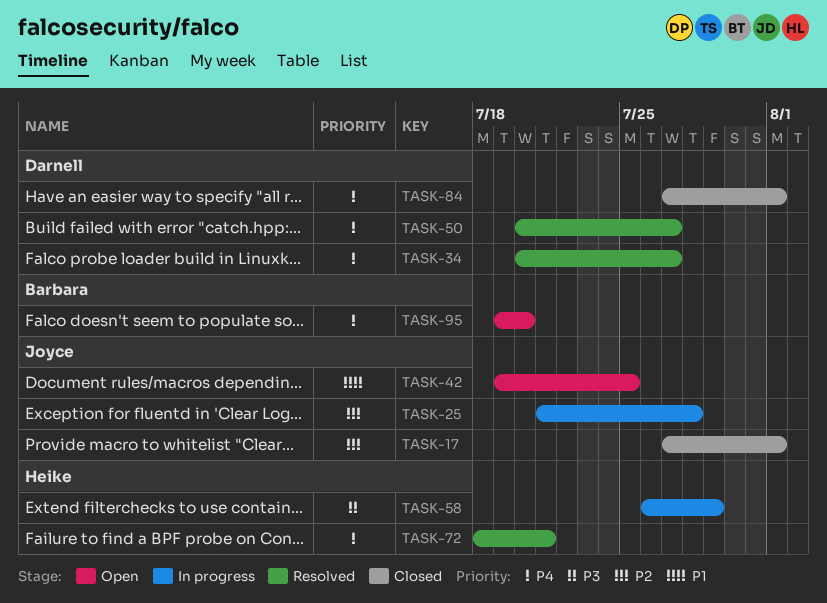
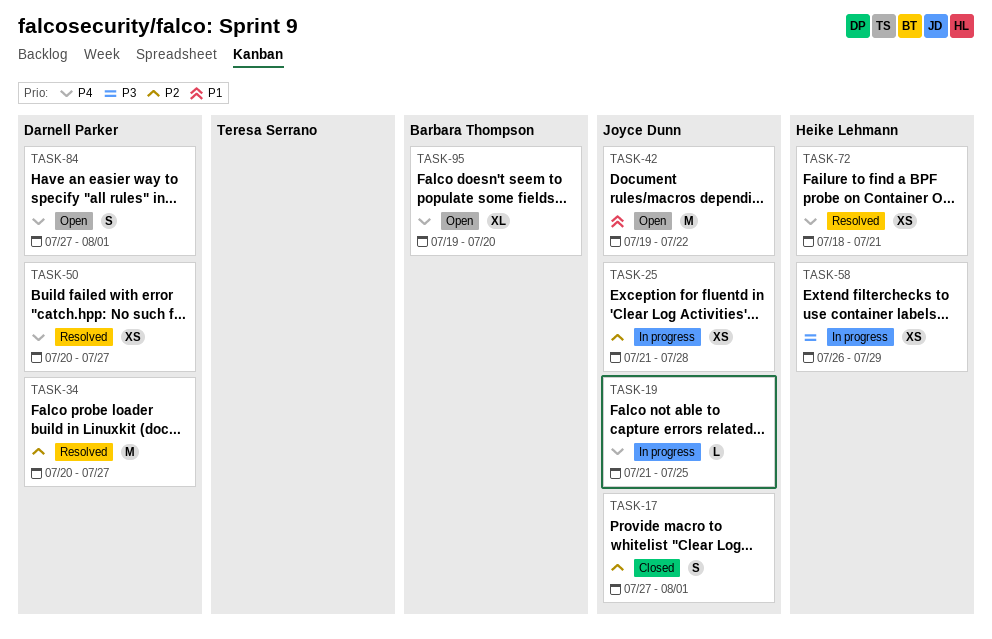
TASK-19: none -> present
TASK-34, priority: P4 -> P2
TASK-42, due: Jul 25 -> Jul 22
TASK-84, status: Closed -> Open

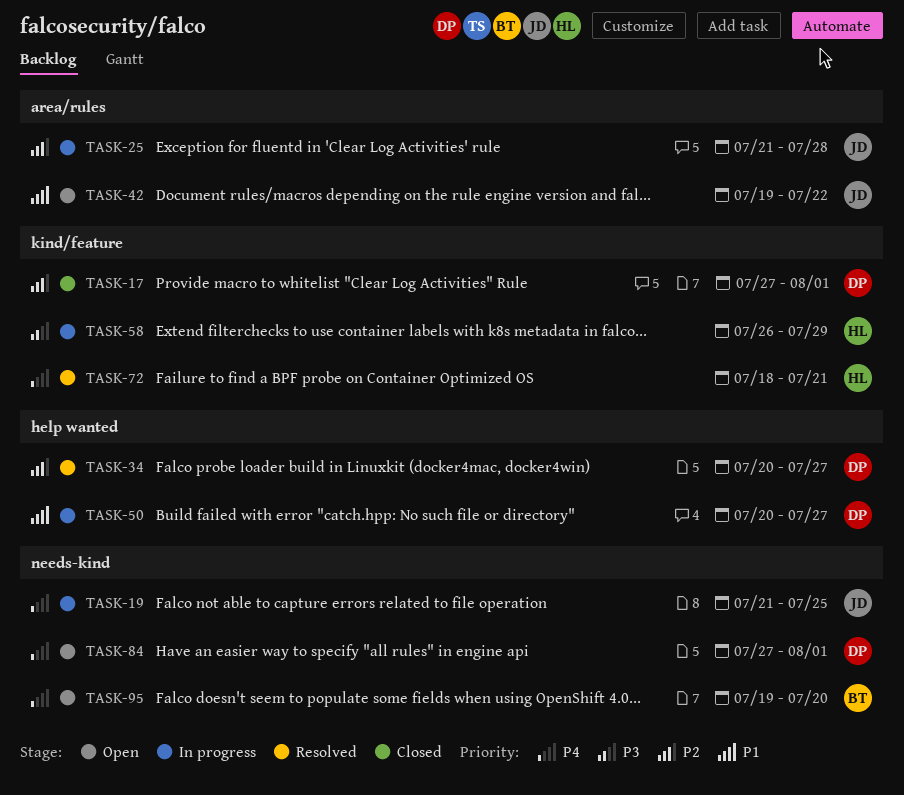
TASK-17, owner: Joyce Dunn -> Darnell Parker
TASK-50, status: Resolved -> In progress
TASK-50, priority: P4 -> P1

